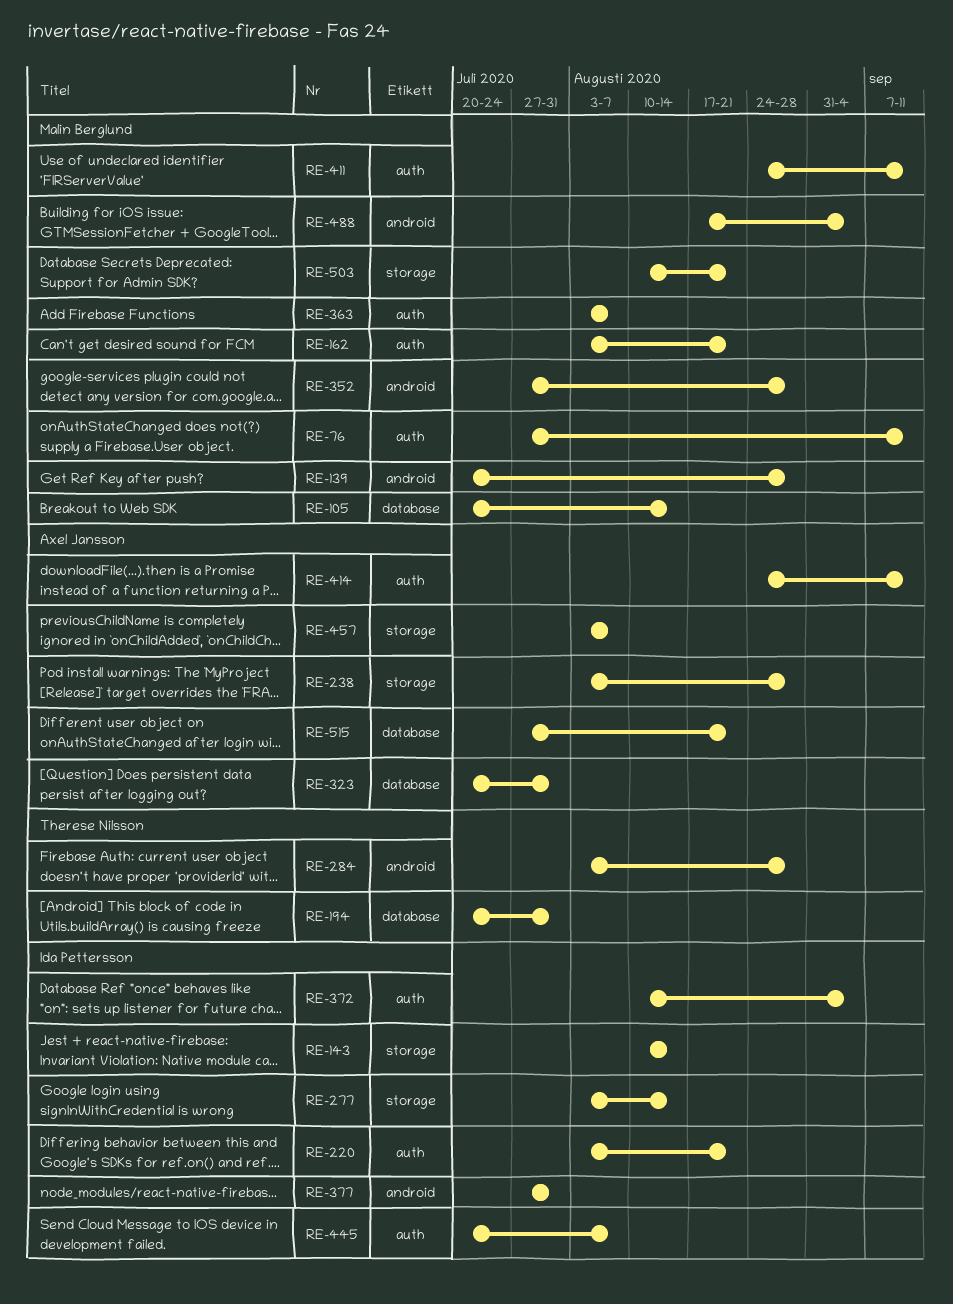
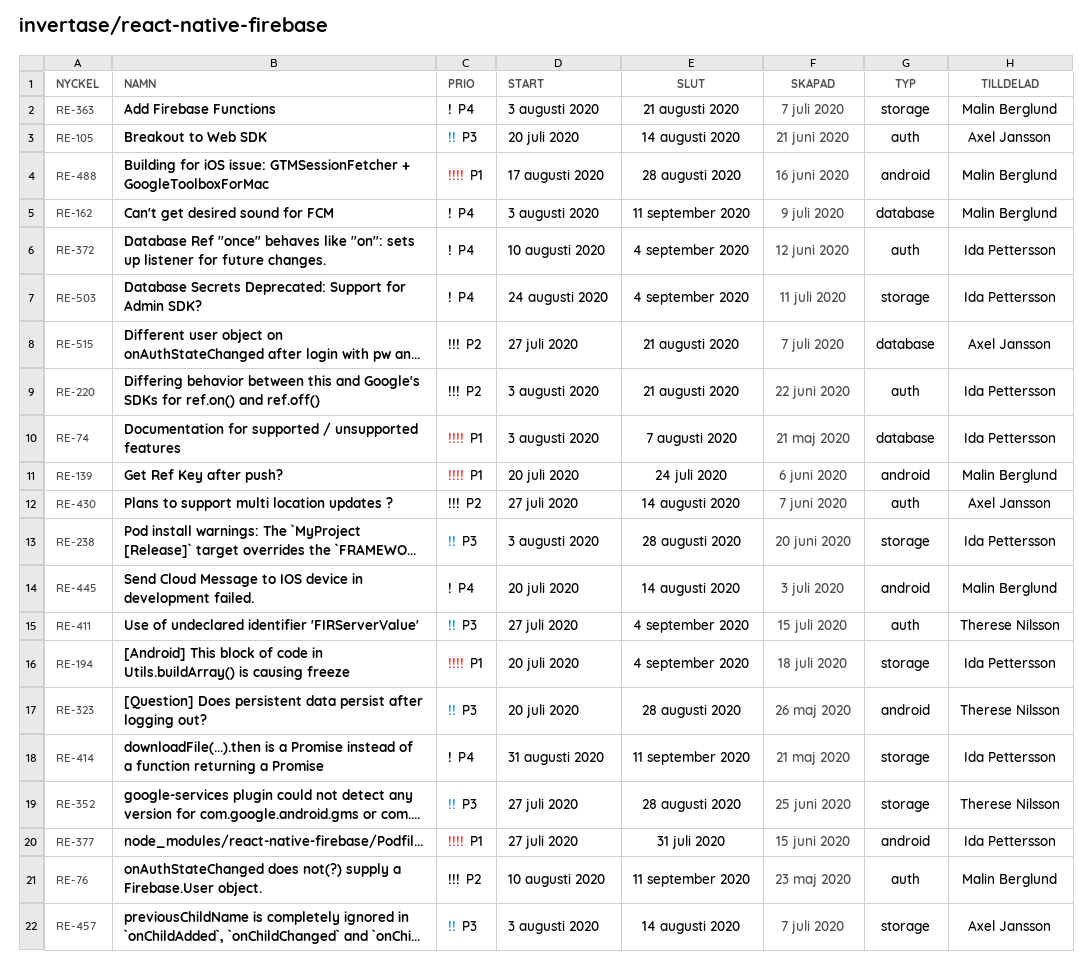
RE-74: none -> present
RE-76, start: Jul 27 -> Aug 10
RE-105, owner: Malin Berglund -> Axel Jansson
RE-105, label: database -> auth
RE-139, due: Aug 28 -> Jul 24
RE-143: present -> none
RE-162, label: auth -> database
RE-162, due: Aug 21 -> Sep 11
RE-194, owner: Therese Nilsson -> Ida Pettersson
RE-194, label: database -> storage
RE-194, due: Jul 31 -> Sep 4
RE-238, owner: Axel Jansson -> Ida Pettersson
RE-277: present -> none
RE-284: present -> none
RE-323, owner: Axel Jansson -> Therese Nilsson
RE-323, label: database -> android
RE-323, due: Jul 31 -> Aug 28
RE-352, owner: Malin Berglund -> Therese Nilsson
RE-352, label: android -> storage
RE-363, label: auth -> storage
RE-363, due: Aug 7 -> Aug 21
RE-411, owner: Malin Berglund -> Therese Nilsson
RE-411, start: Aug 24 -> Jul 27
RE-411, due: Sep 11 -> Sep 4
RE-414, owner: Axel Jansson -> Ida Pettersson
RE-414, label: auth -> storage
RE-414, start: Aug 24 -> Aug 31
RE-430: none -> present
RE-445, owner: Ida Pettersson -> Malin Berglund
RE-445, label: auth -> android
RE-445, due: Aug 7 -> Aug 14
RE-457, due: Aug 7 -> Aug 14
RE-488, due: Sep 4 -> Aug 28
RE-503, owner: Malin Berglund -> Ida Pettersson
RE-503, start: Aug 10 -> Aug 24
RE-503, due: Aug 21 -> Sep 4

